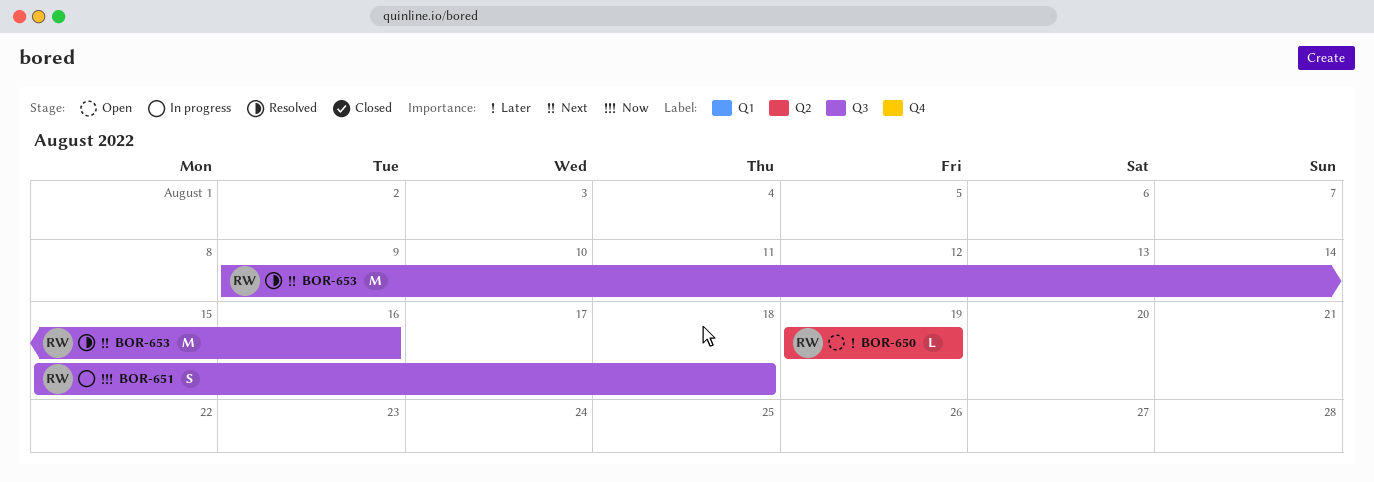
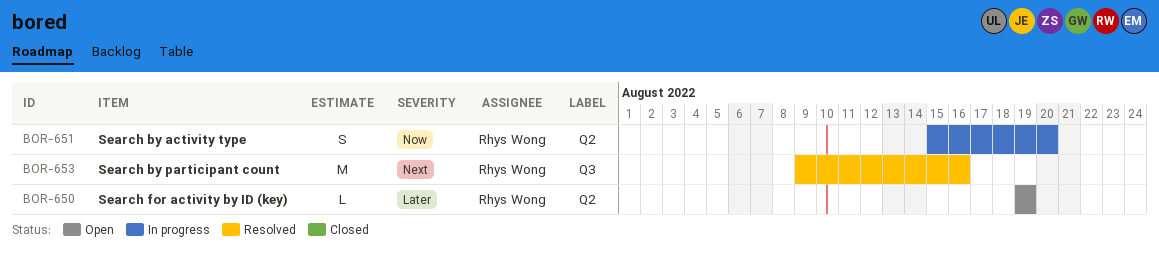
BOR-651, label: Q3 -> Q2
BOR-651, due: Aug 18 -> Aug 20

